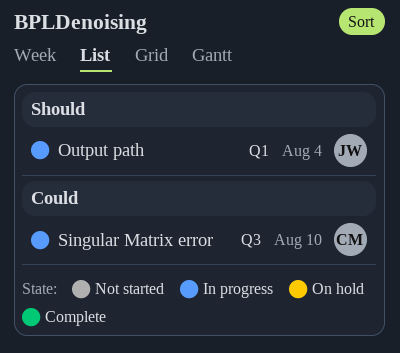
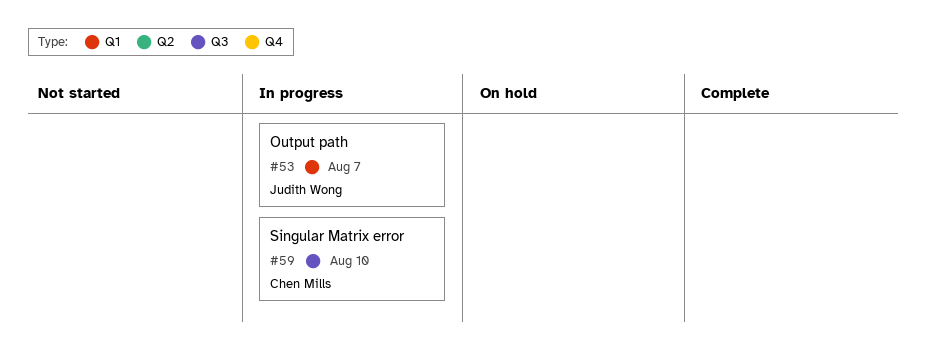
Output path, due: Aug 4 -> Aug 7

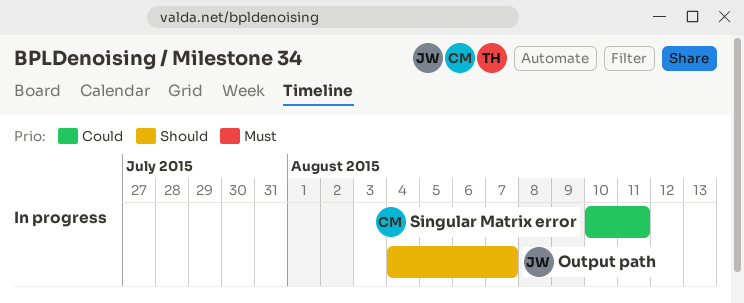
Singular Matrix error, due: Aug 10 -> Aug 11

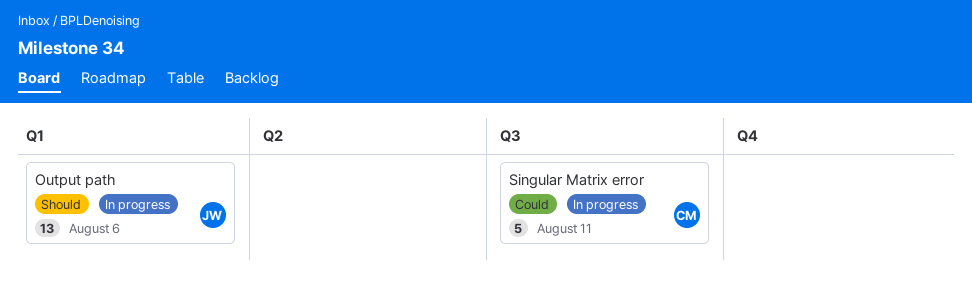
Output path, due: Aug 7 -> Aug 6

